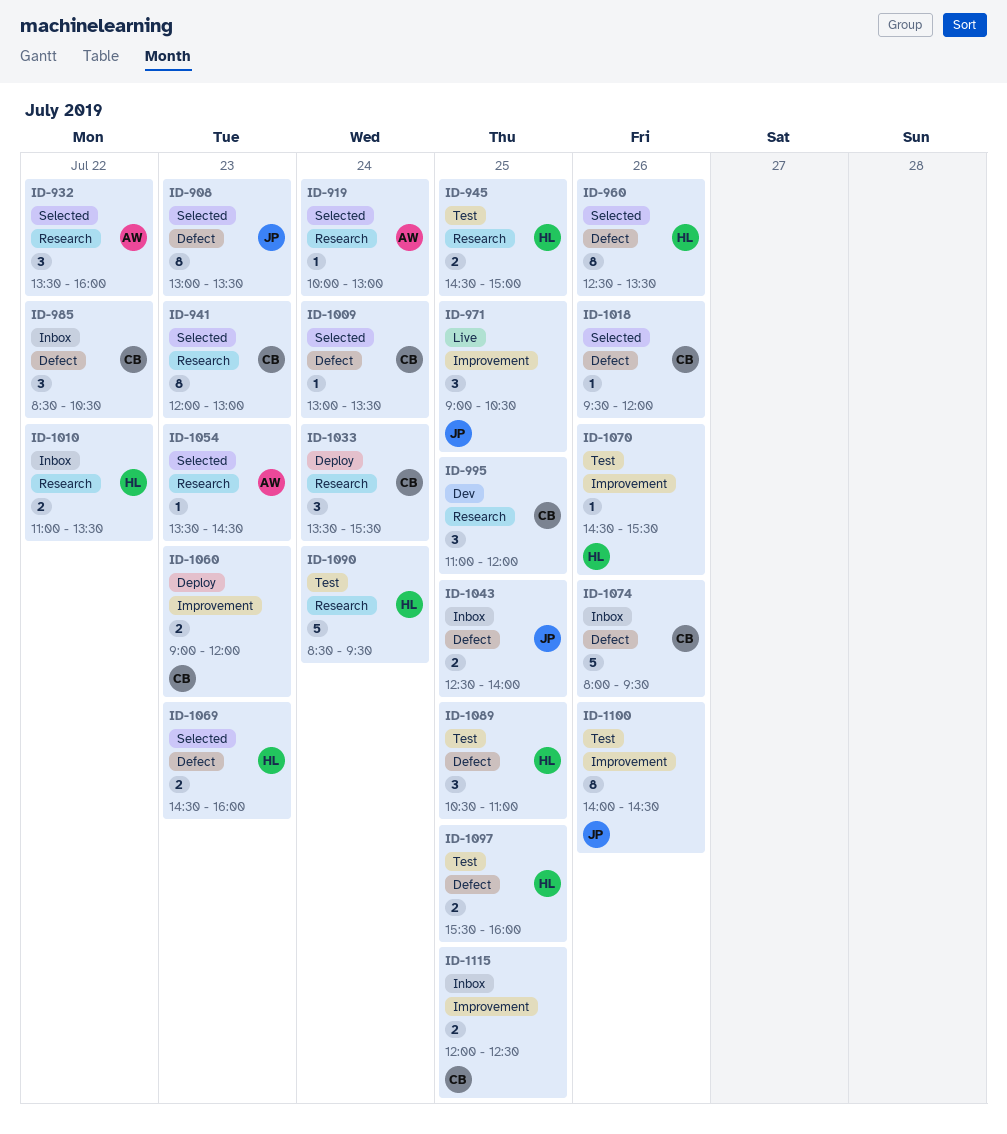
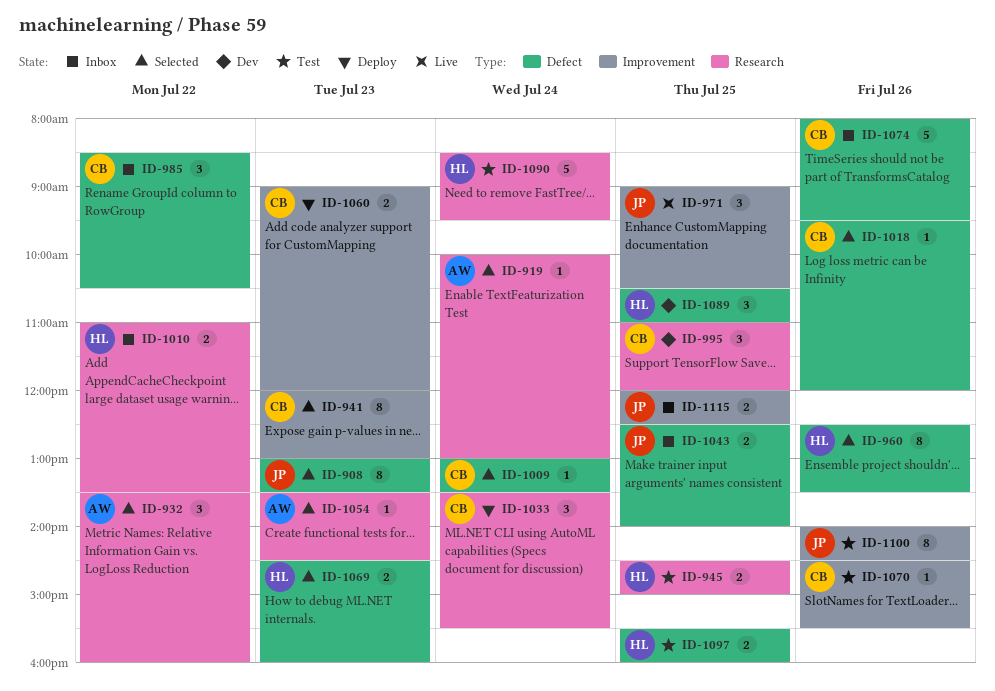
ID-941, label: Research -> Improvement
ID-1070, owner: HL -> CB
ID-1089, status: Test -> Dev
ID-1115, owner: CB -> JP

